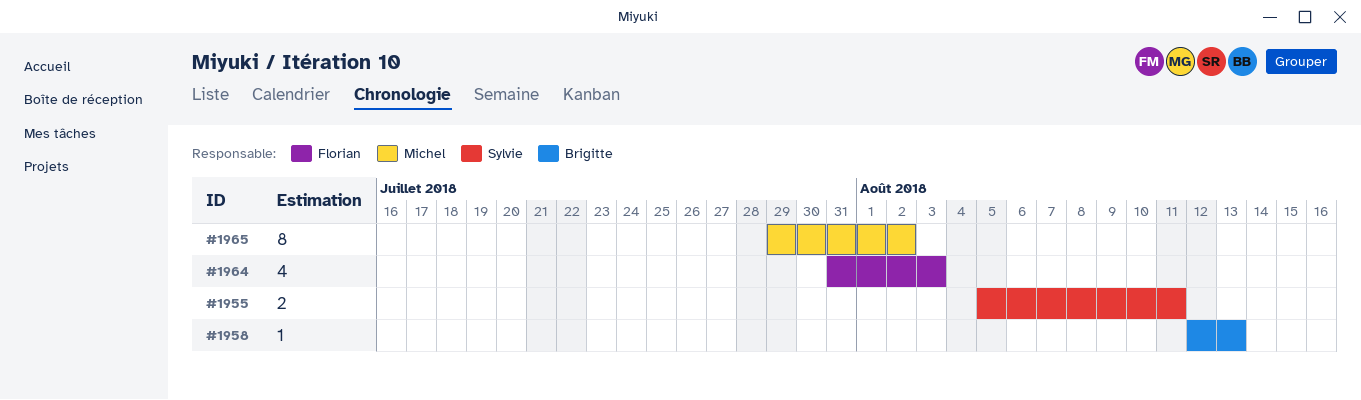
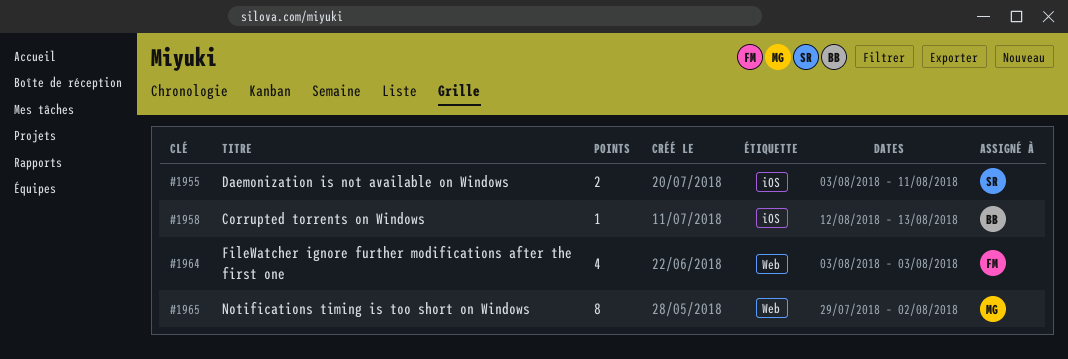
#1955, start: Aug 5 -> Aug 3
#1964, start: Jul 31 -> Aug 3

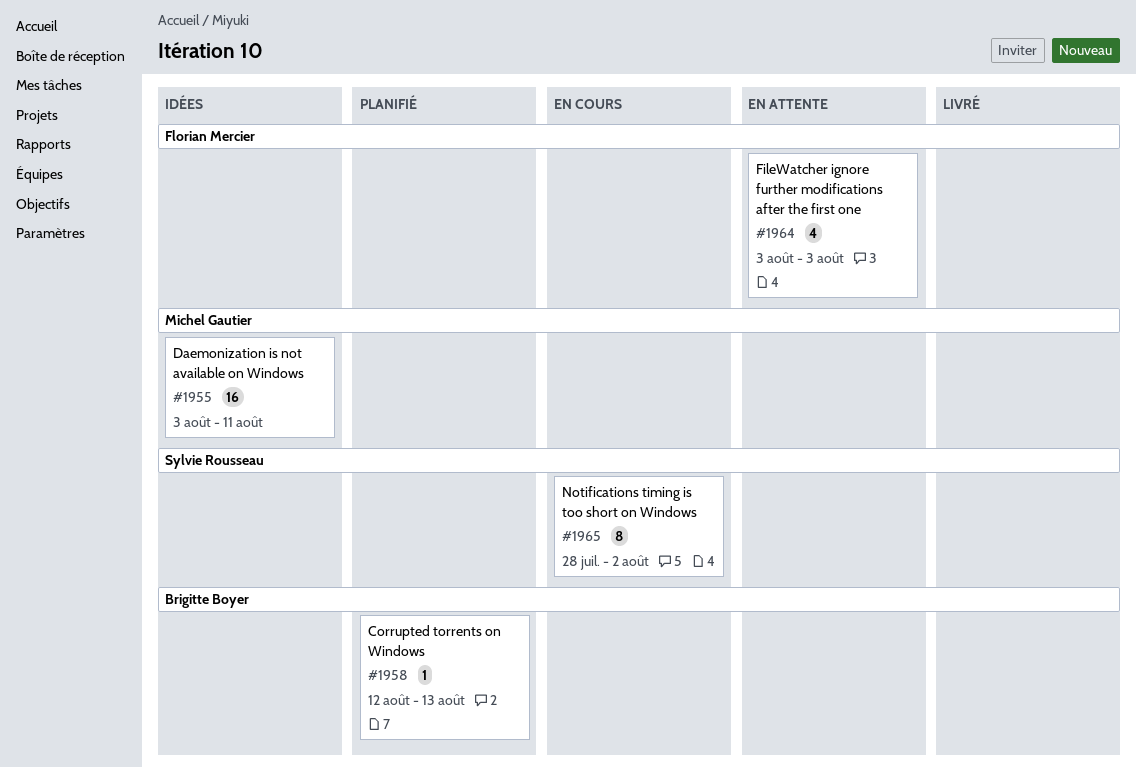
#1955, owner: Sylvie Rousseau -> Michel Gautier
#1955, estimate: 2 -> 16
#1965, owner: Michel Gautier -> Sylvie Rousseau
#1965, start: Jul 29 -> Jul 28

